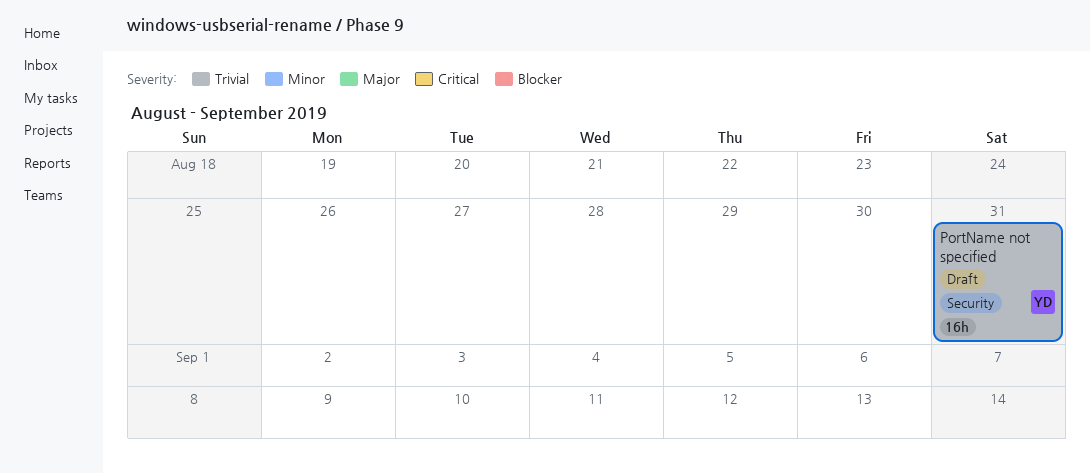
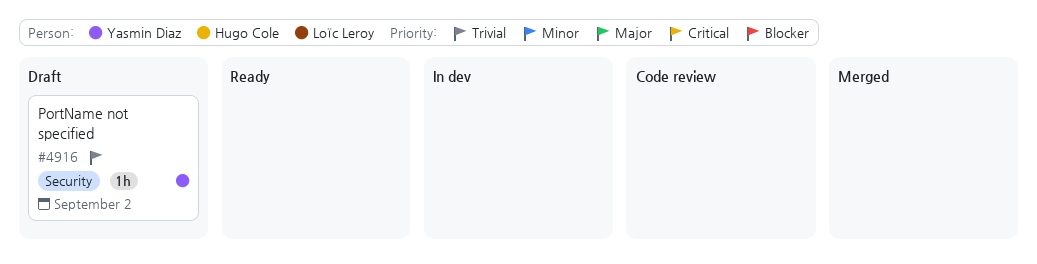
PortName not specified, estimate: 16h -> 1h
PortName not specified, due: Aug 31 -> Sep 2

